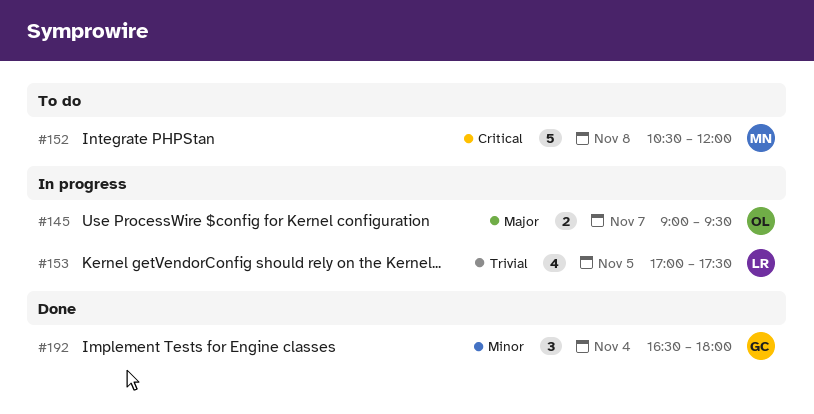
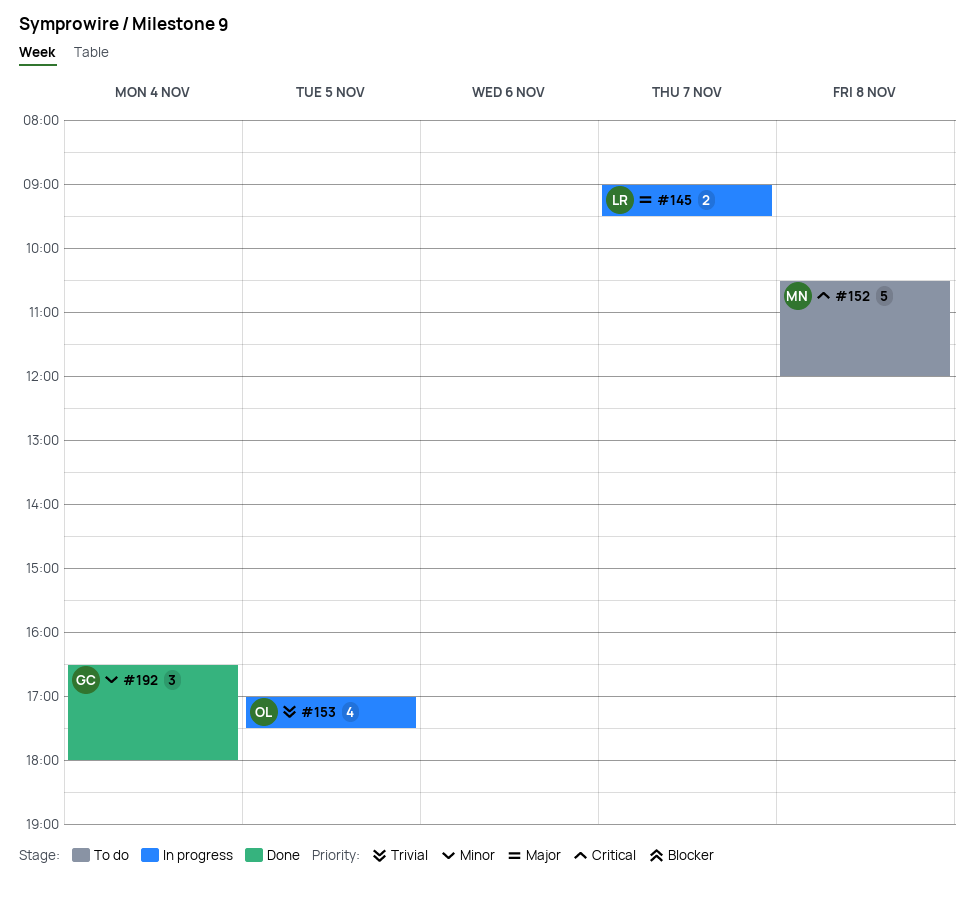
#145, owner: OL -> LR
#153, owner: LR -> OL

